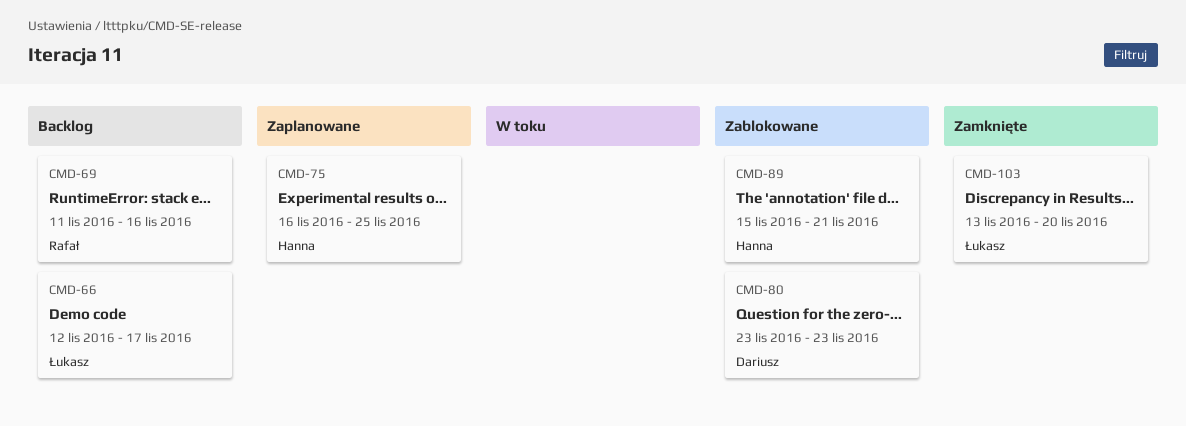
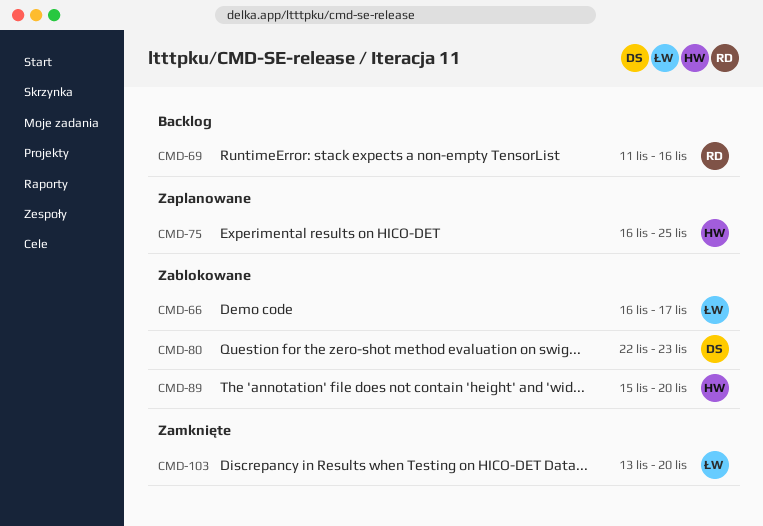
CMD-66, status: Backlog -> Zablokowane
CMD-66, start: Nov 12 -> Nov 16
CMD-80, start: Nov 23 -> Nov 22
CMD-89, due: Nov 21 -> Nov 20

